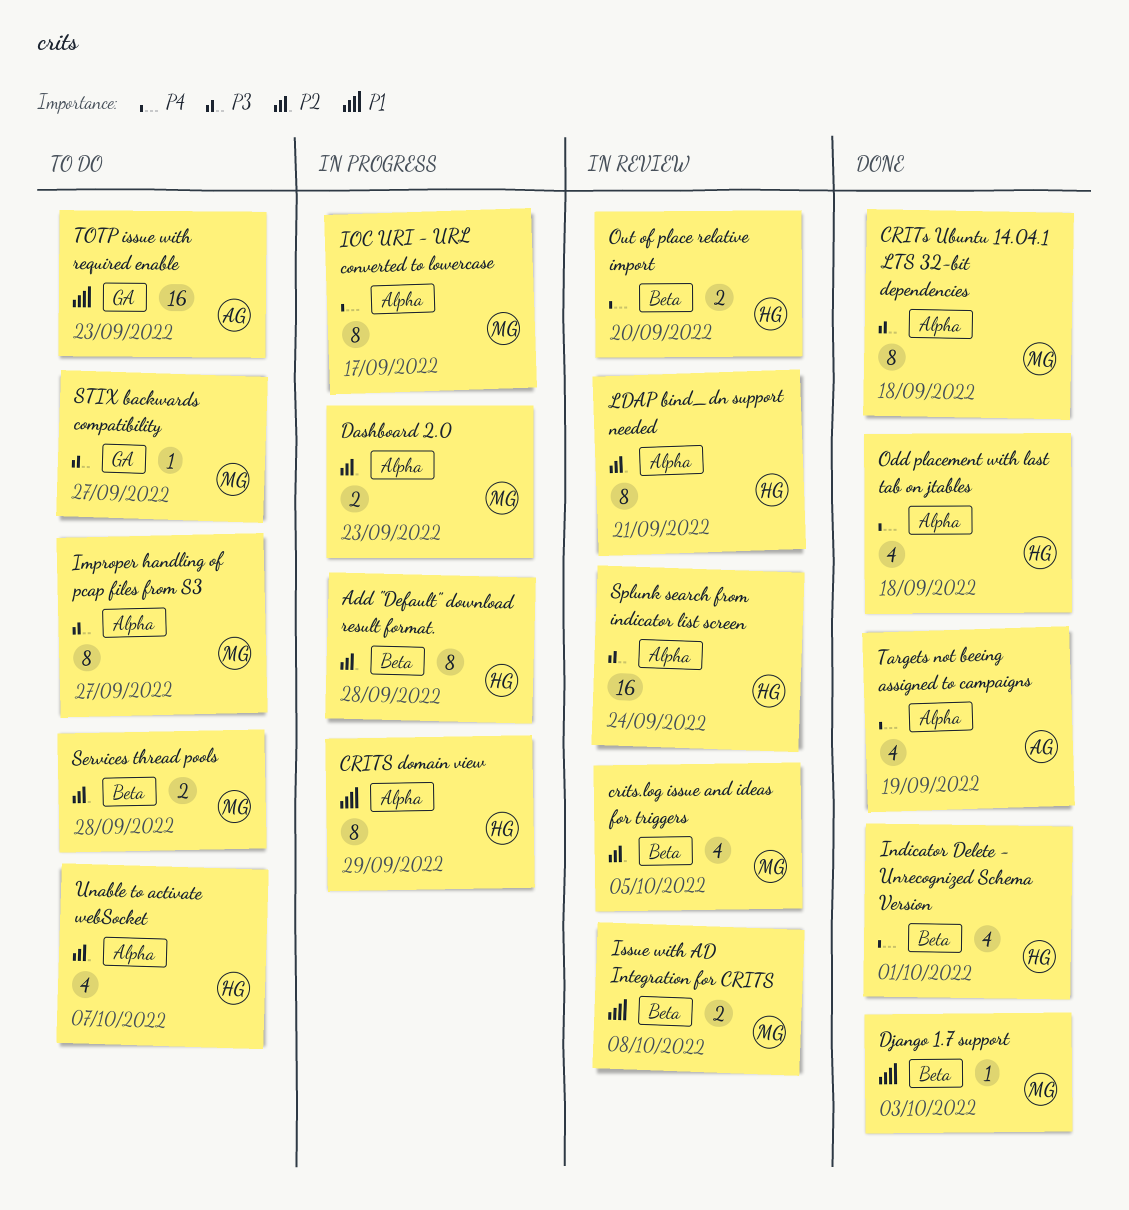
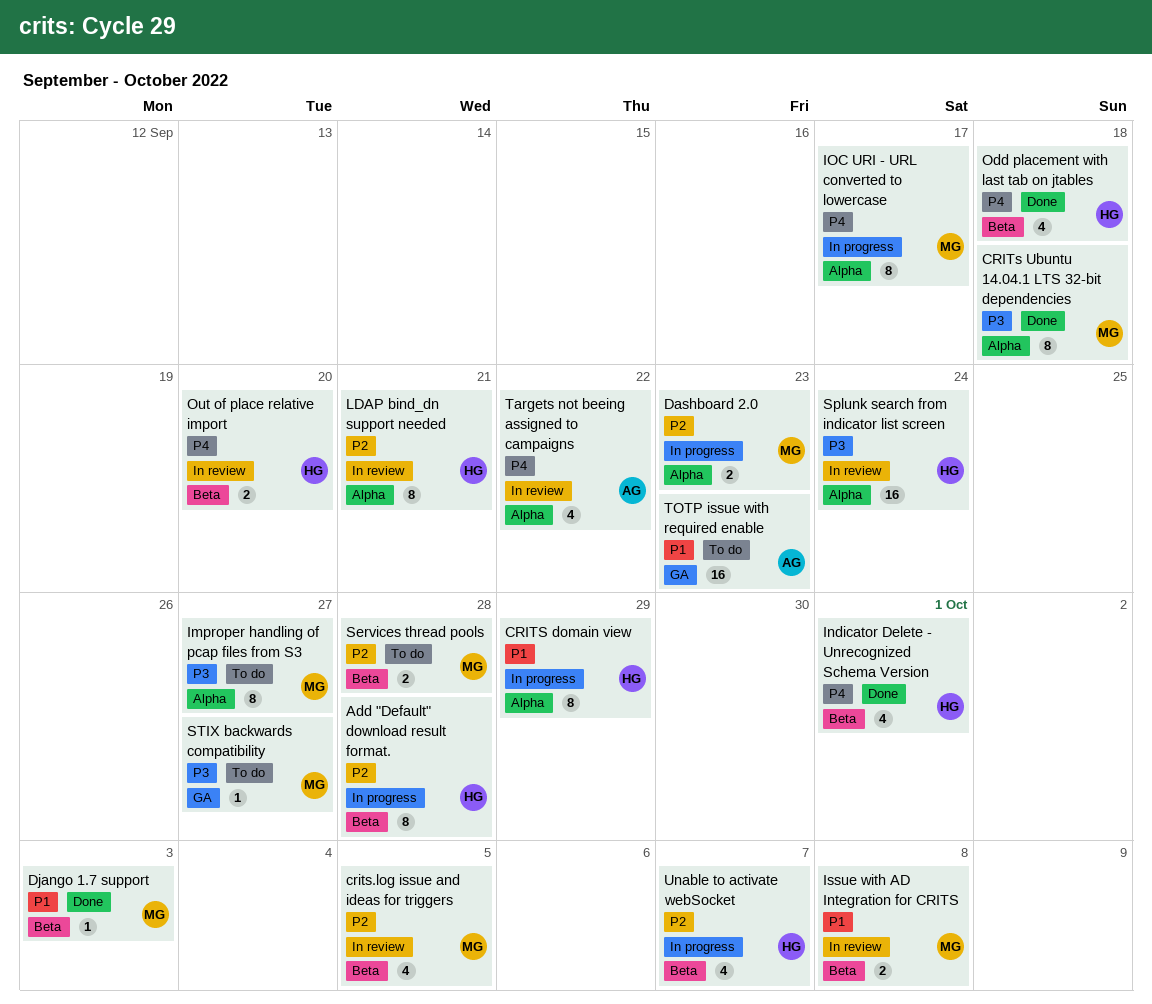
Odd placement with last tab on jtables, label: Alpha -> Beta
Targets not beeing assigned to campaigns, status: Done -> In review
Targets not beeing assigned to campaigns, due: Sep 19 -> Sep 22
Unable to activate webSocket, status: To do -> In progress
Unable to activate webSocket, label: Alpha -> Beta

